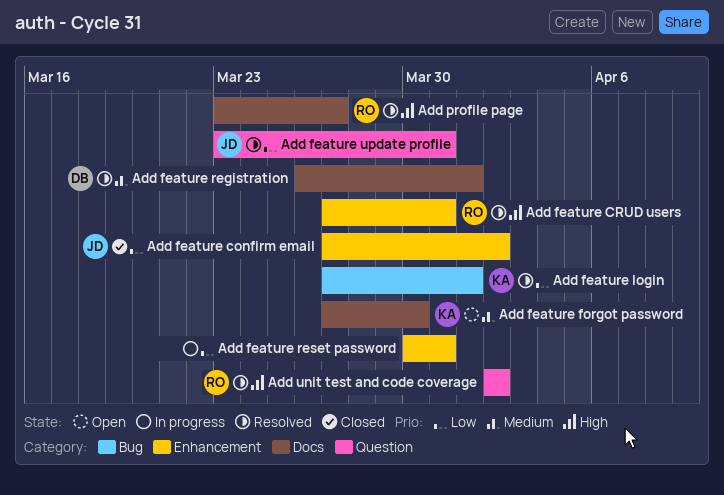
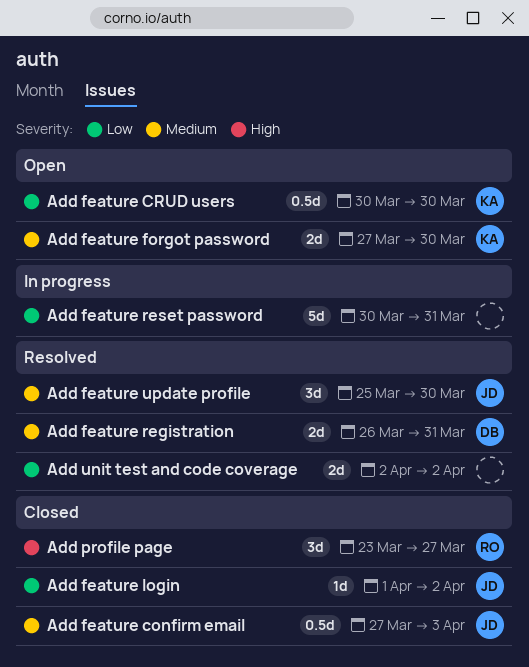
Add feature confirm email, priority: Low -> Medium
Add feature confirm email, due: Apr 2 -> Apr 3
Add feature CRUD users, status: Resolved -> Open
Add feature CRUD users, owner: RO -> KA
Add feature CRUD users, priority: High -> Low
Add feature CRUD users, start: Mar 27 -> Mar 30
Add feature CRUD users, due: Mar 31 -> Mar 30
Add feature login, status: Resolved -> Closed
Add feature login, owner: KA -> JD
Add feature login, start: Mar 27 -> Apr 1
Add feature login, due: Apr 1 -> Apr 2
Add feature registration, due: Apr 1 -> Mar 31
Add feature update profile, priority: Low -> Medium
Add feature update profile, start: Mar 23 -> Mar 25
Add feature update profile, due: Mar 31 -> Mar 30
Add profile page, status: Resolved -> Closed
Add unit test and code coverage, owner: RO -> none
Add unit test and code coverage, priority: High -> Low

